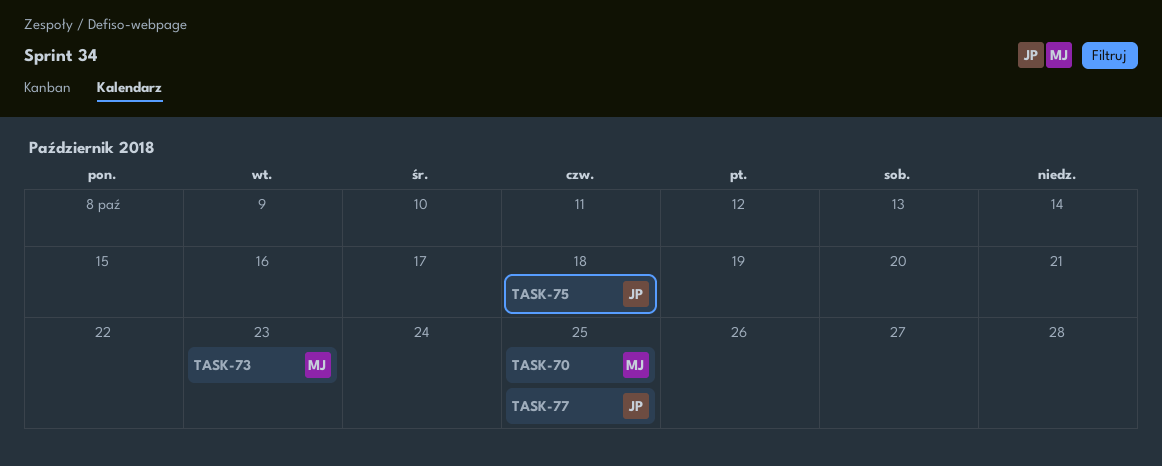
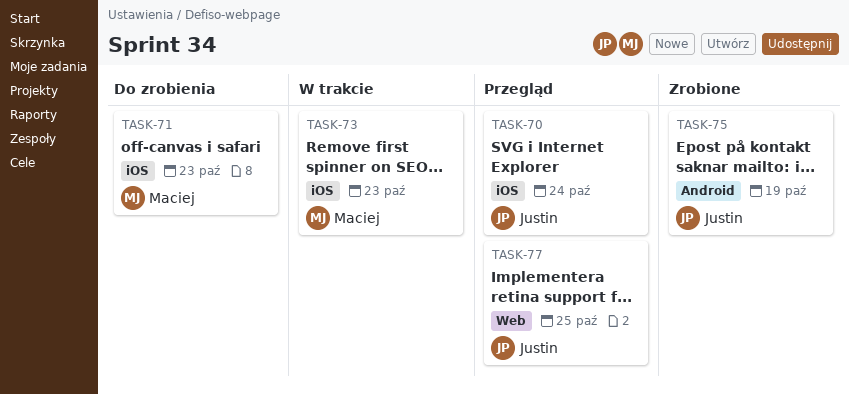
TASK-70, owner: Maciej -> Justin
TASK-70, due: Oct 25 -> Oct 24
TASK-71: none -> present
TASK-75, due: Oct 18 -> Oct 19

